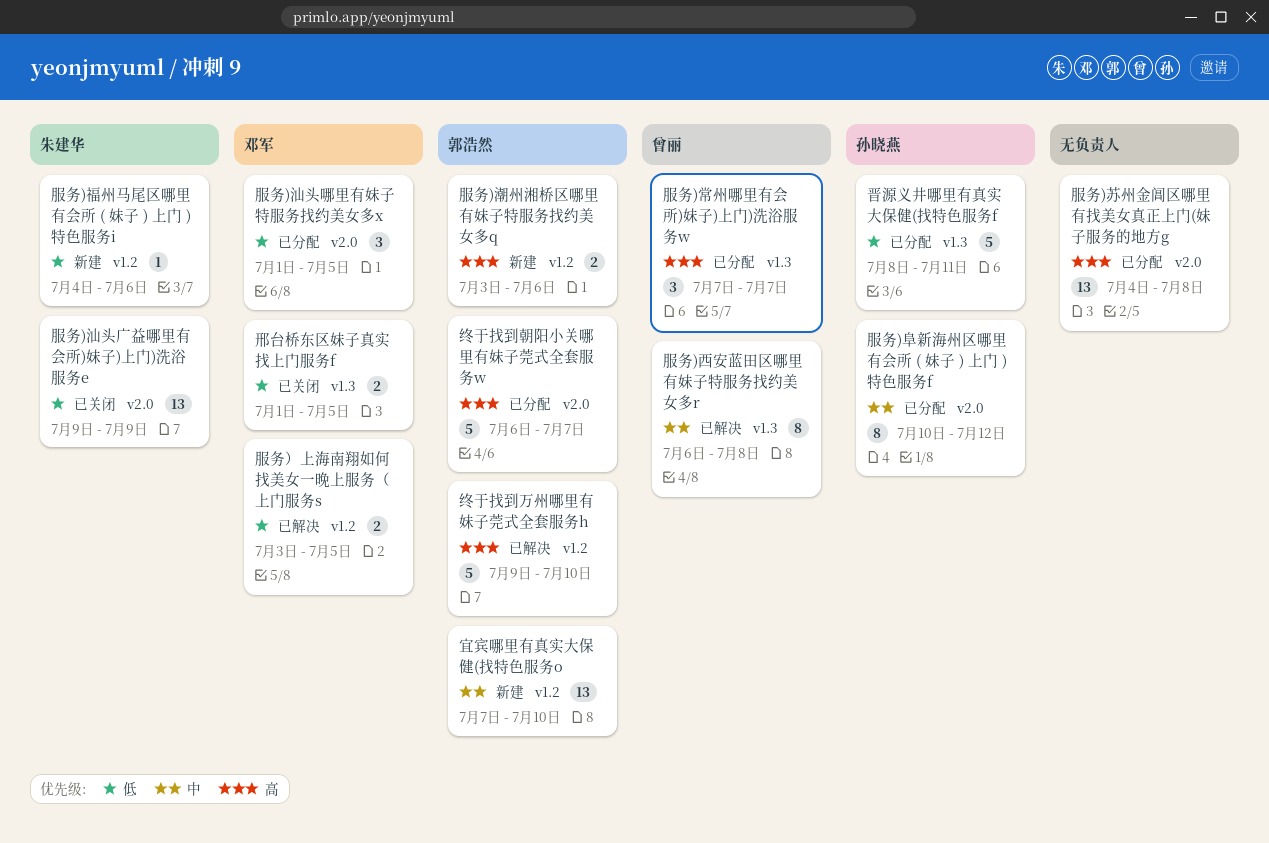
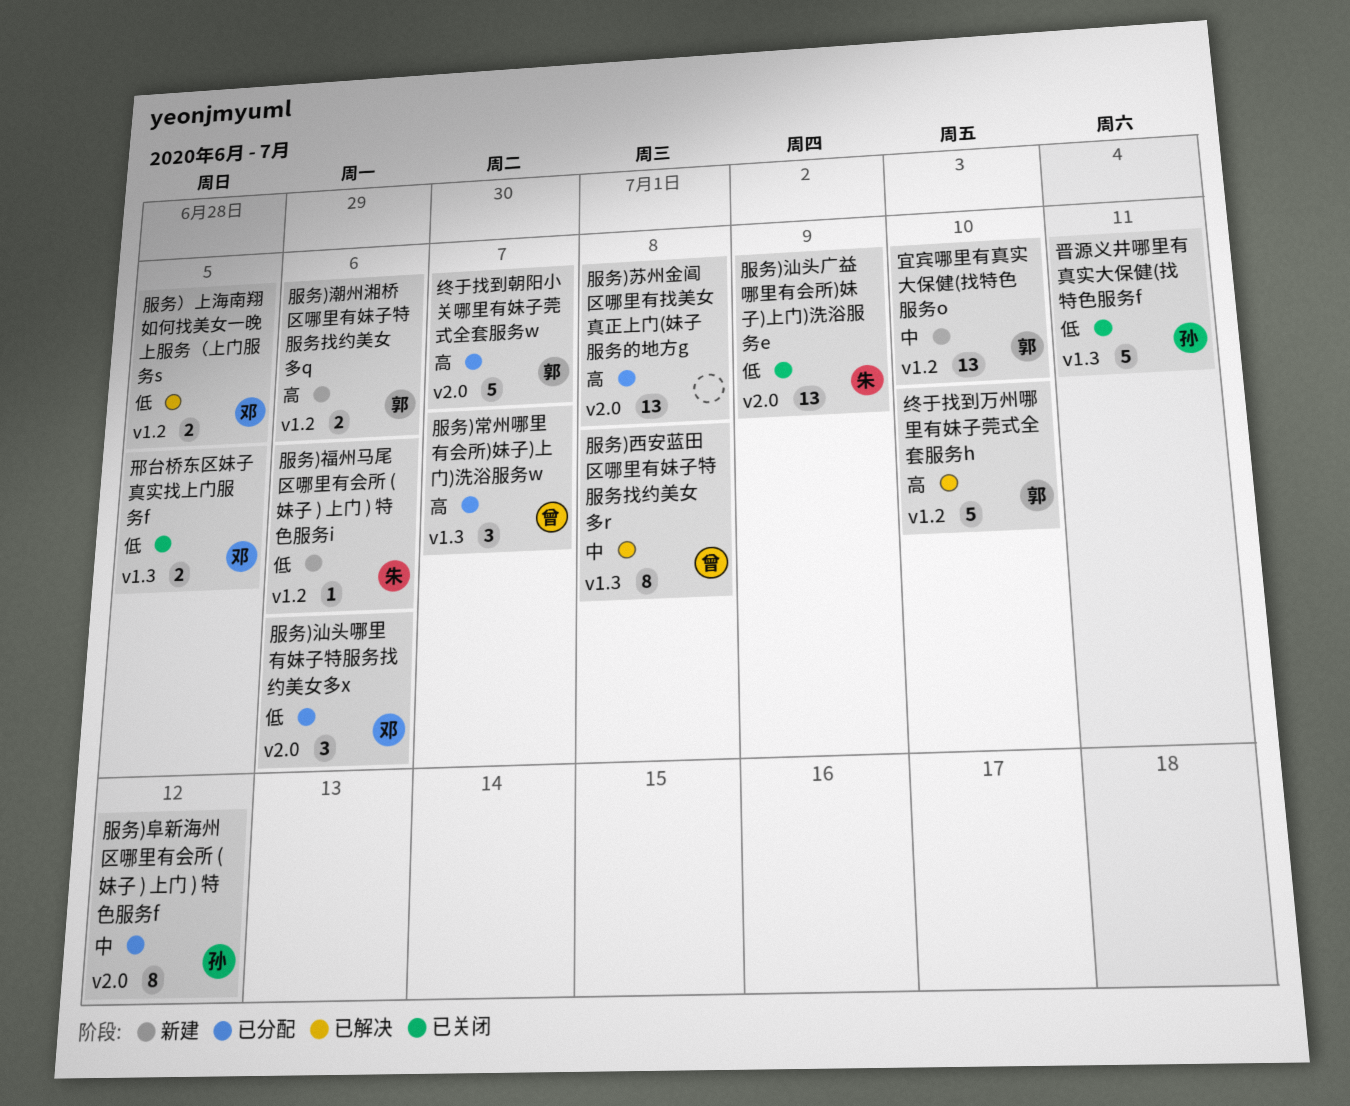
晋源义井哪里有真实大保健(找特色服务f, status: 已分配 -> 已关闭
服务)汕头哪里有妹子特服务找约美女多x, due: Jul 5 -> Jul 6

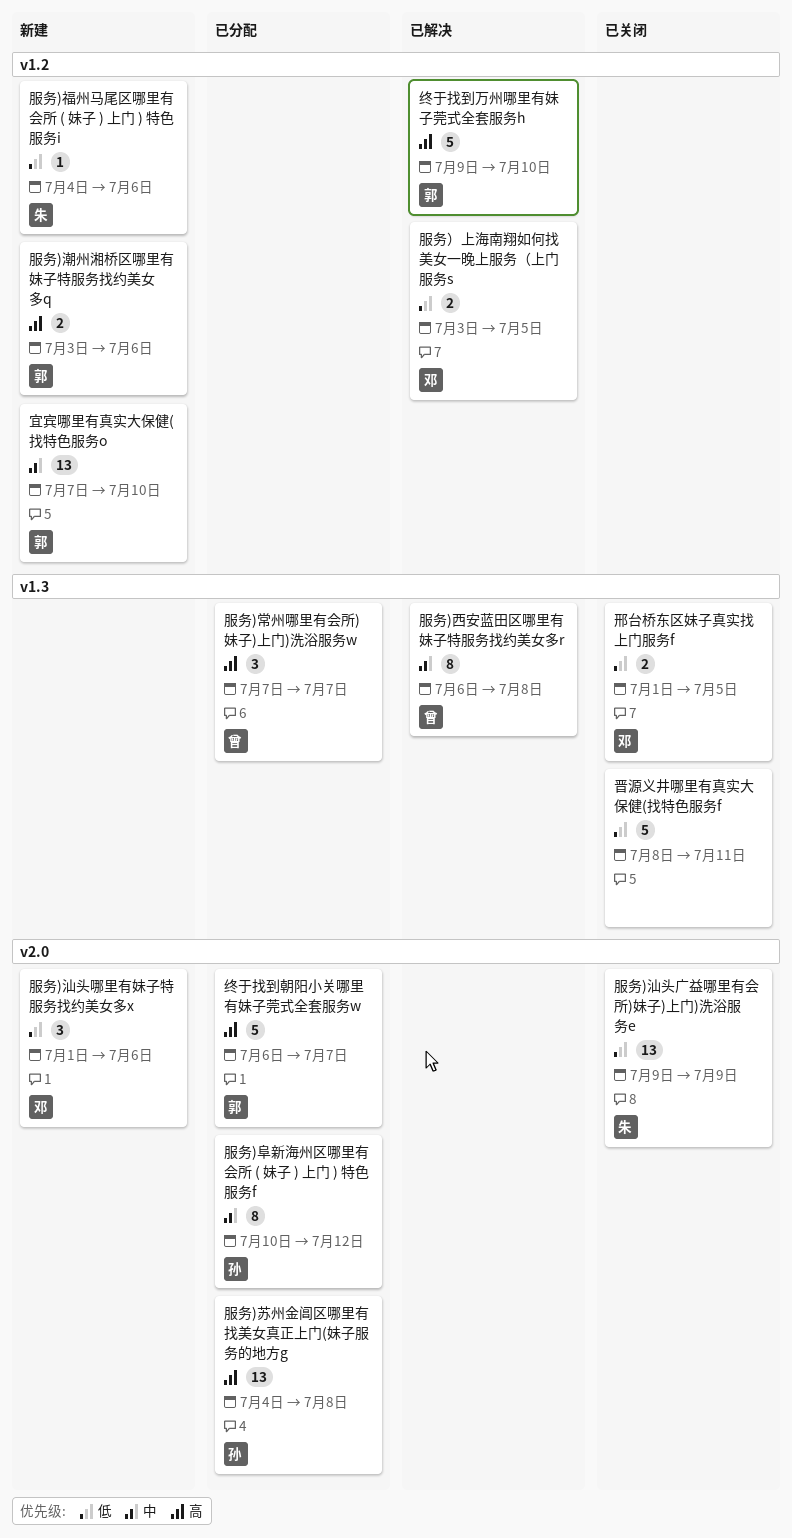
晋源义井哪里有真实大保健(找特色服务f, owner: 孙 -> none
服务)汕头哪里有妹子特服务找约美女多x, status: 已分配 -> 新建
服务)苏州金阊区哪里有找美女真正上门(妹子服务的地方g, owner: none -> 孙

